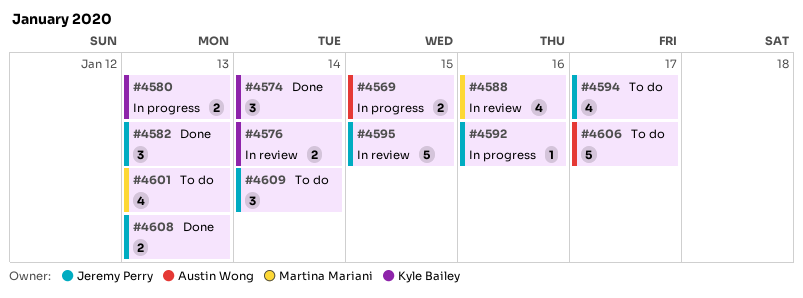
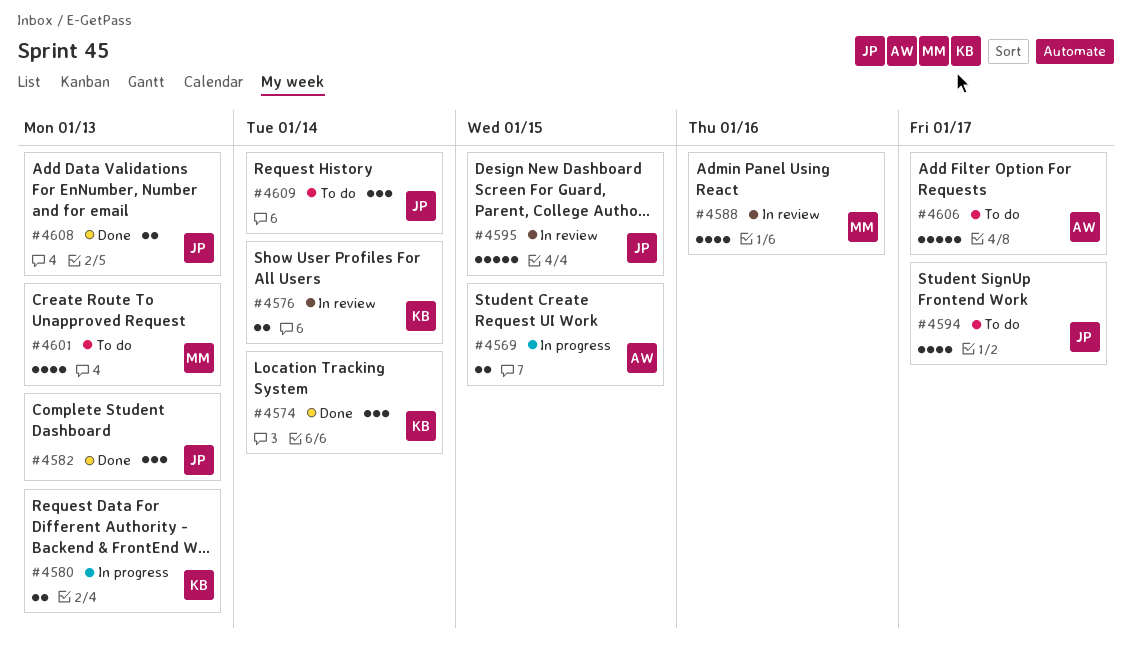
#4592: present -> none

